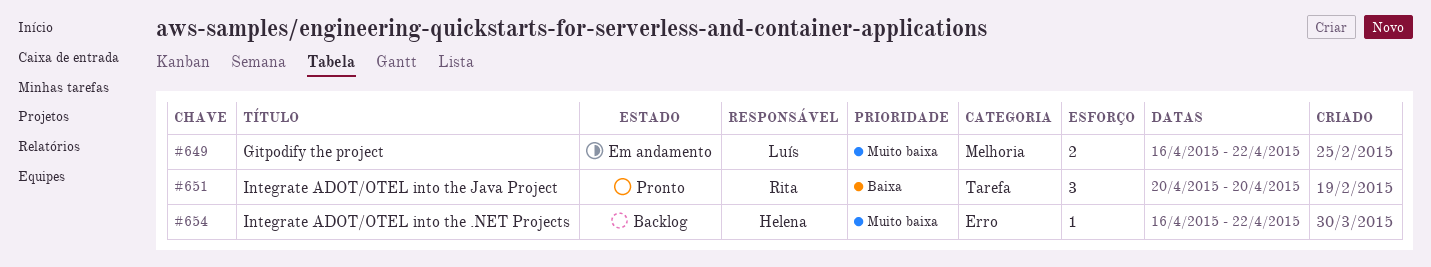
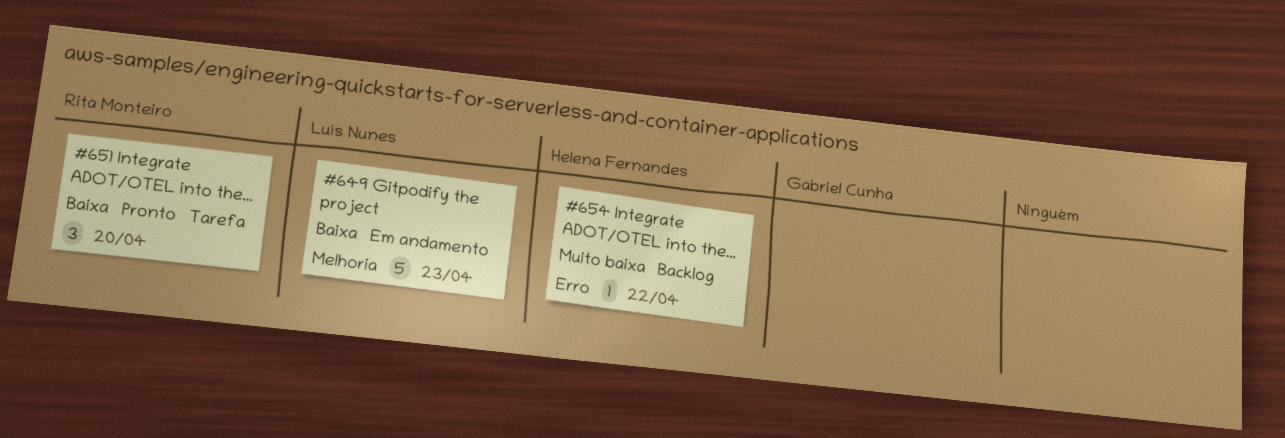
#649, priority: Muito baixa -> Baixa
#649, estimate: 2 -> 5
#649, due: Apr 22 -> Apr 23

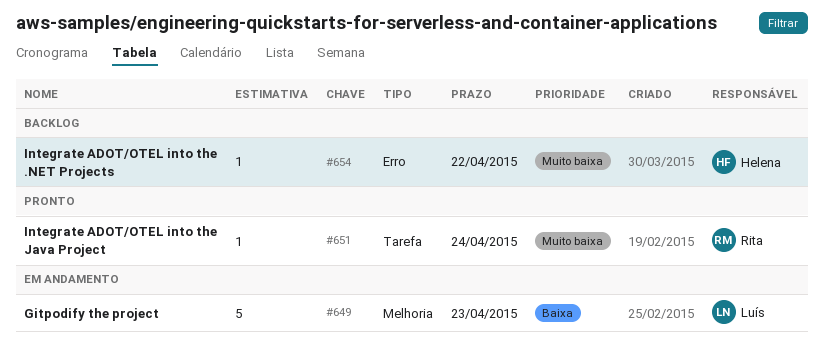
#651, priority: Baixa -> Muito baixa
#651, estimate: 3 -> 1
#651, due: Apr 20 -> Apr 24

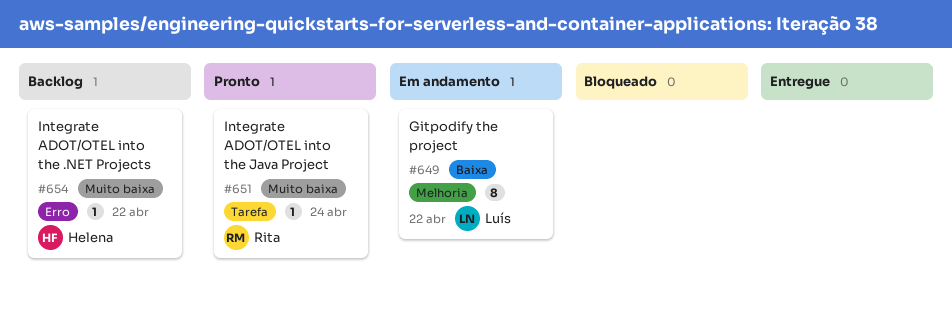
#649, estimate: 5 -> 8
#649, due: Apr 23 -> Apr 22

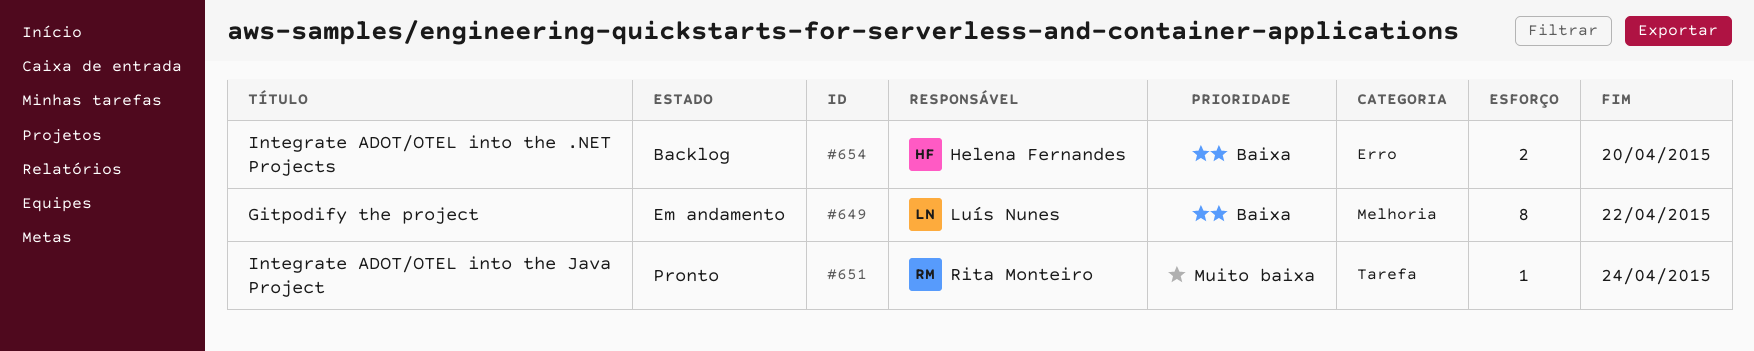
#654, priority: Muito baixa -> Baixa
#654, estimate: 1 -> 2
#654, due: Apr 22 -> Apr 20

